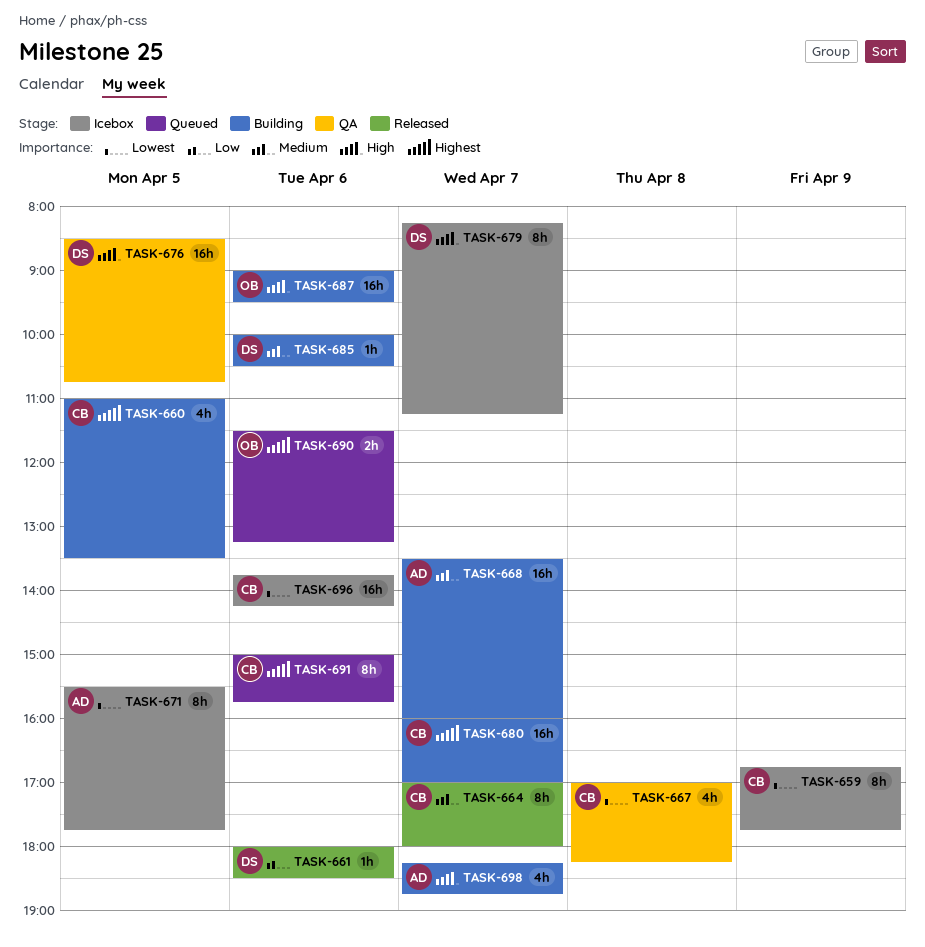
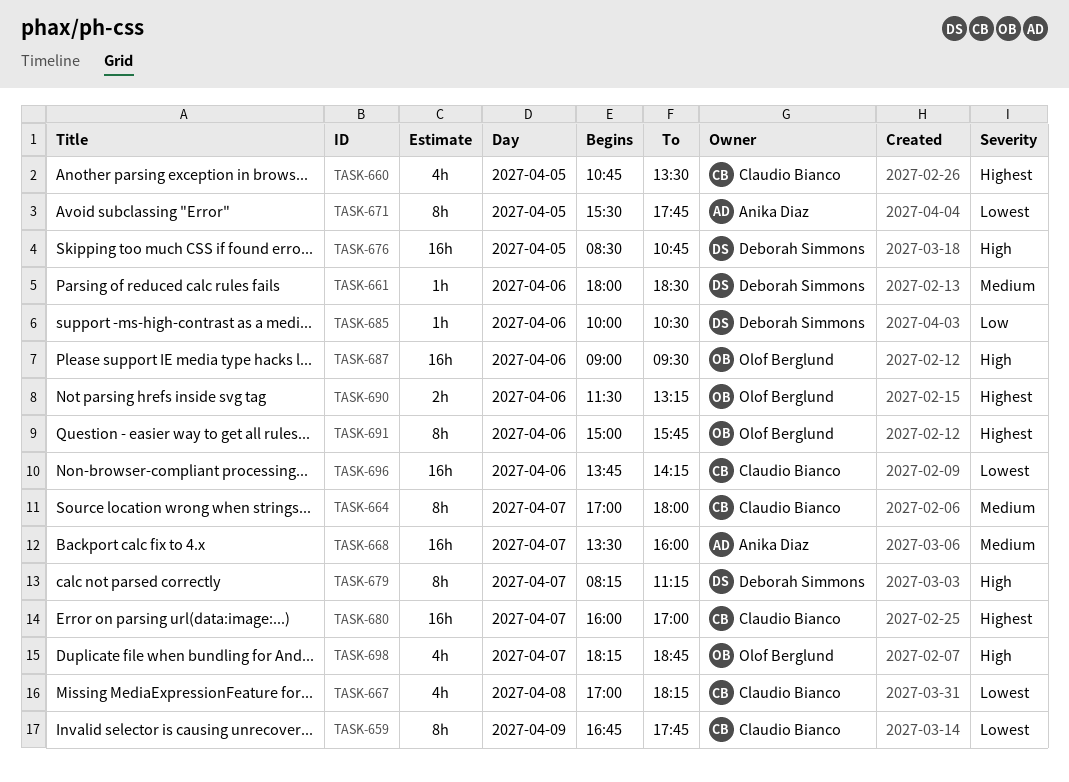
TASK-660, begins: 11:00 -> 10:45
TASK-661, priority: Low -> Medium
TASK-685, priority: Medium -> Low
TASK-691, owner: Claudio Bianco -> Olof Berglund
TASK-698, owner: Anika Diaz -> Olof Berglund

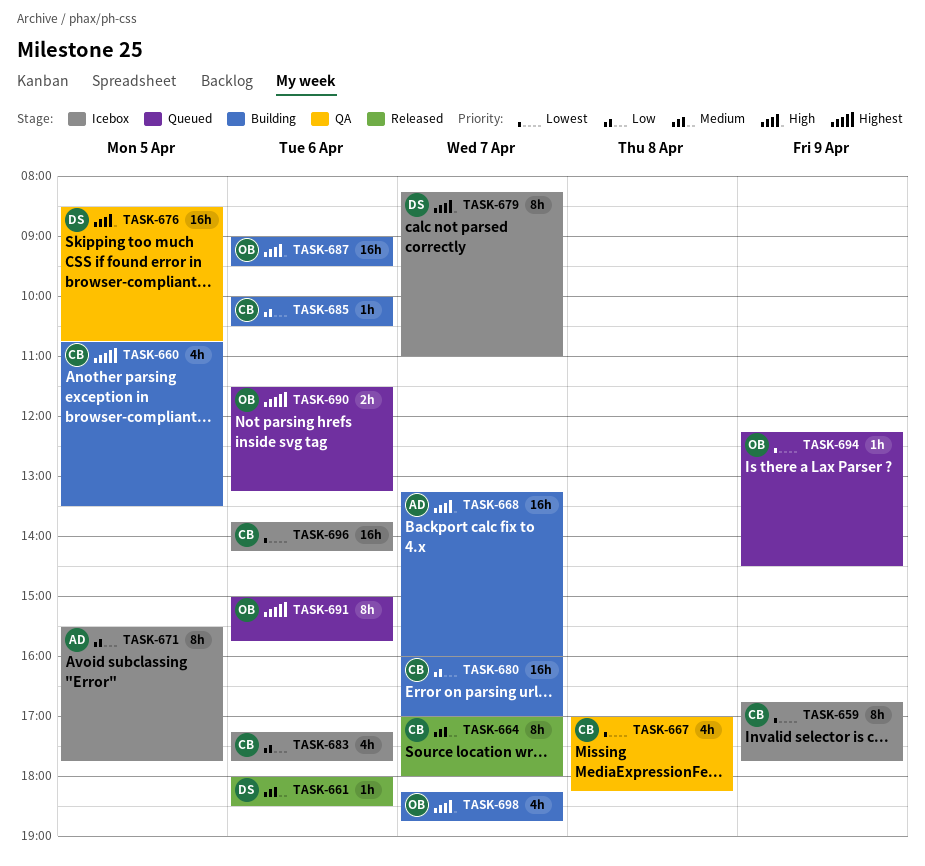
TASK-668, priority: Medium -> High
TASK-668, begins: 13:30 -> 13:15
TASK-671, priority: Lowest -> Low
TASK-679, ends: 11:15 -> 11:00
TASK-680, priority: Highest -> Low
TASK-683: none -> present
TASK-685, owner: Deborah Simmons -> Claudio Bianco
TASK-694: none -> present

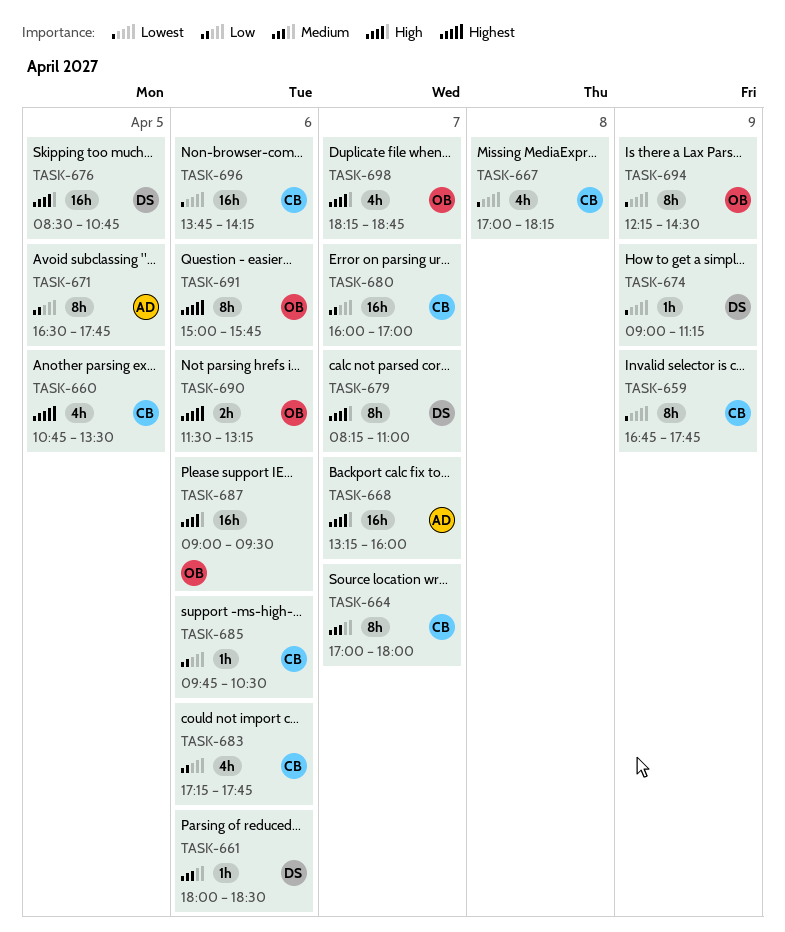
TASK-671, begins: 15:30 -> 16:30
TASK-674: none -> present
TASK-685, begins: 10:00 -> 09:45
TASK-694, estimate: 1h -> 8h

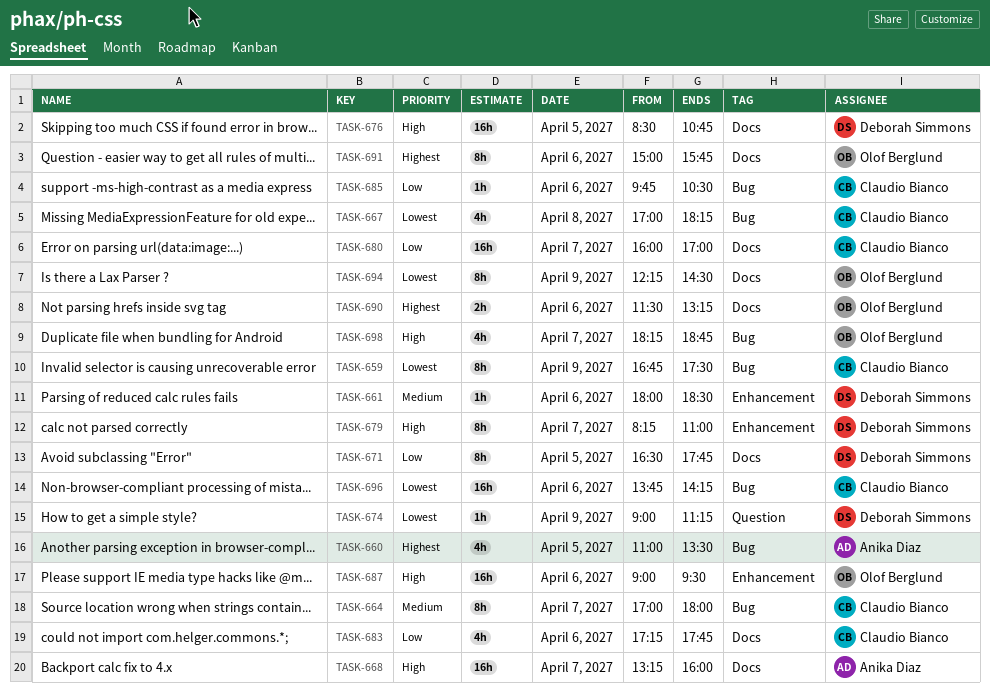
TASK-659, ends: 17:45 -> 17:30
TASK-660, owner: Claudio Bianco -> Anika Diaz
TASK-660, begins: 10:45 -> 11:00
TASK-671, owner: Anika Diaz -> Deborah Simmons

